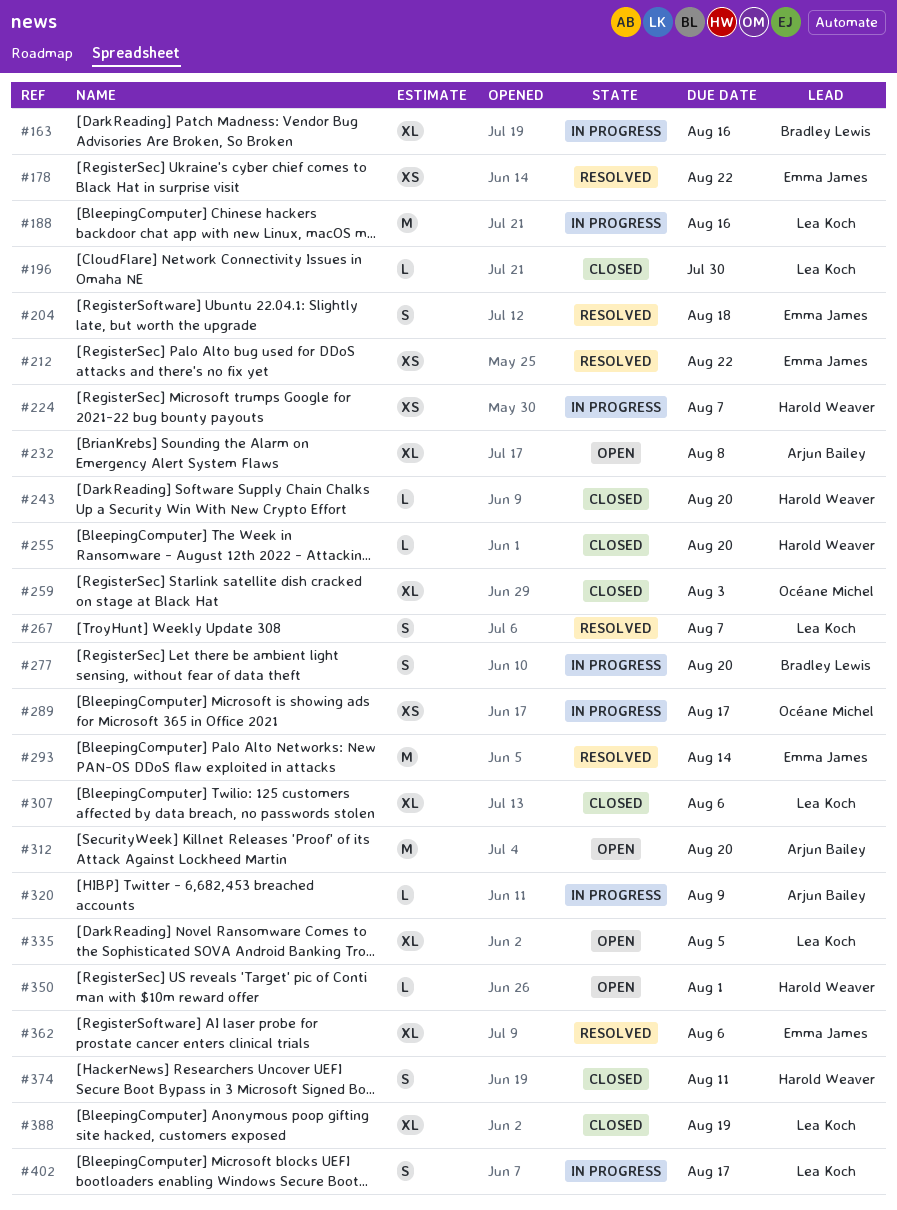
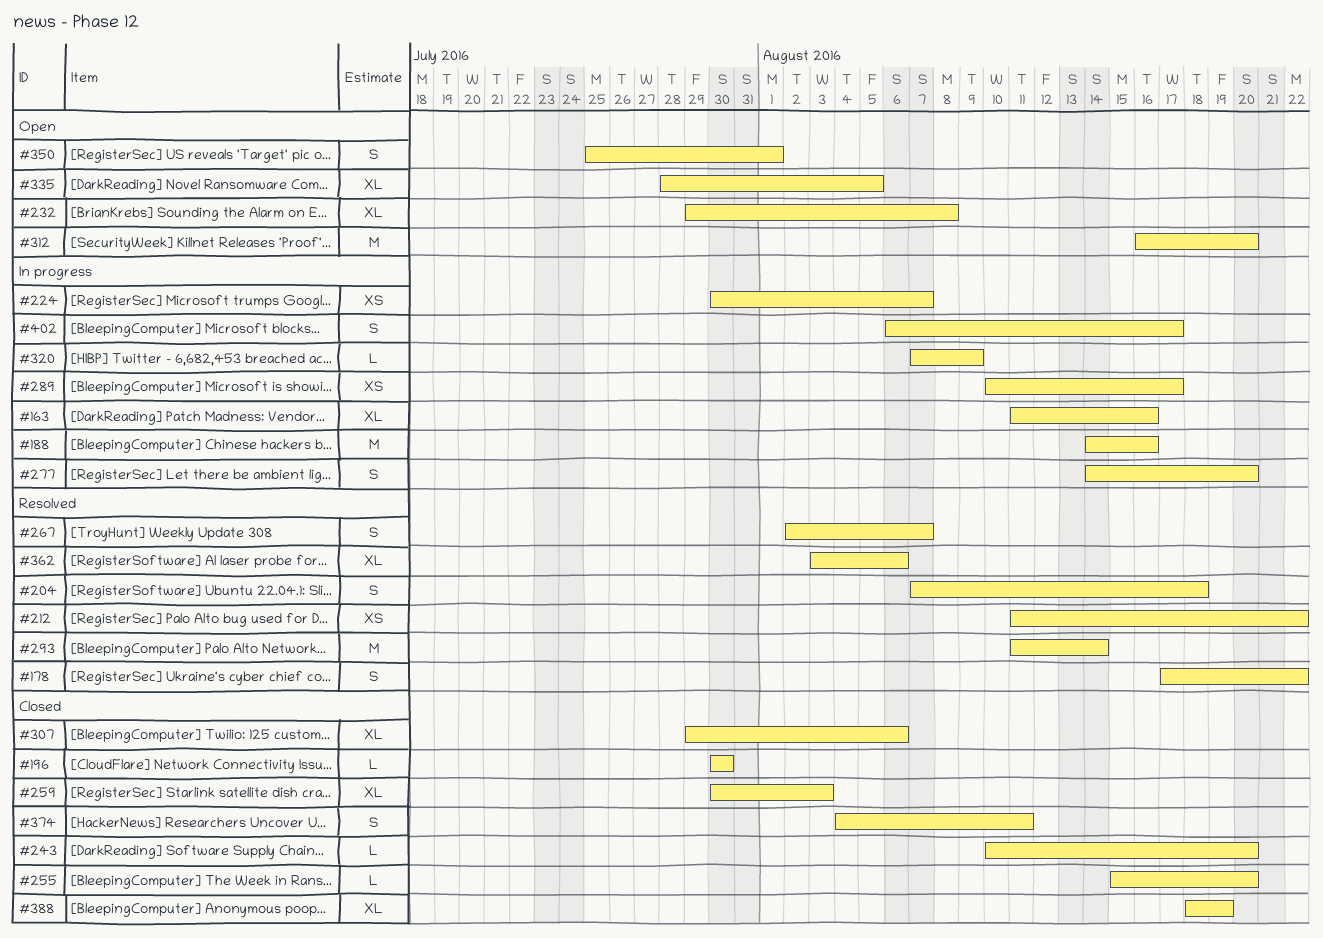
#178, estimate: XS -> S
#350, estimate: L -> S

